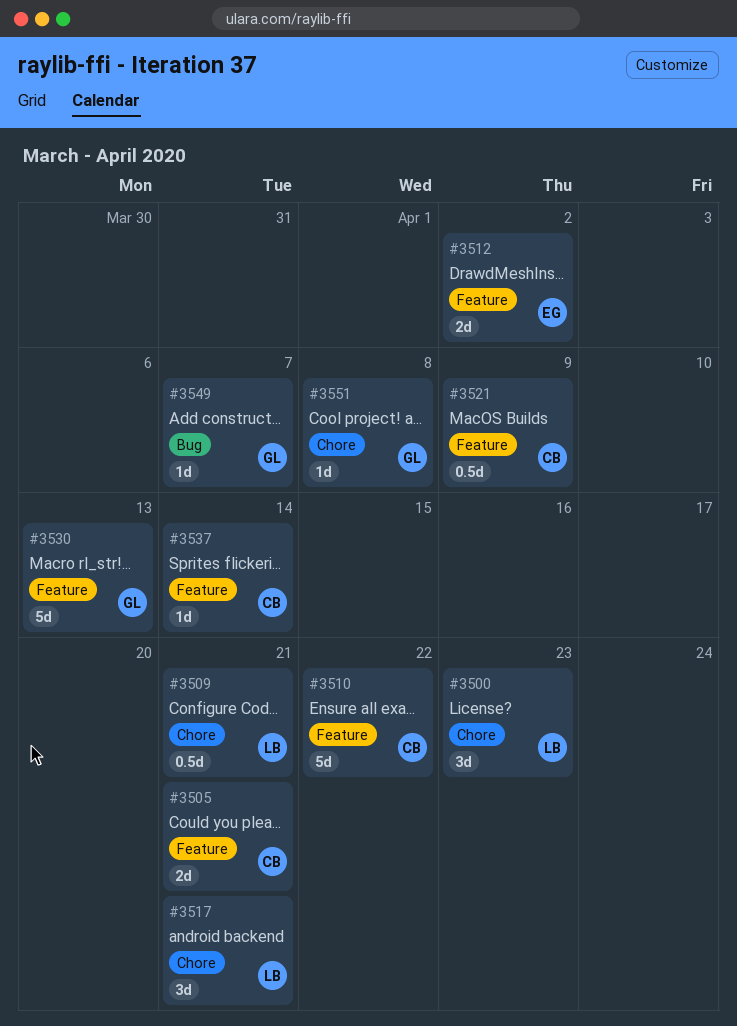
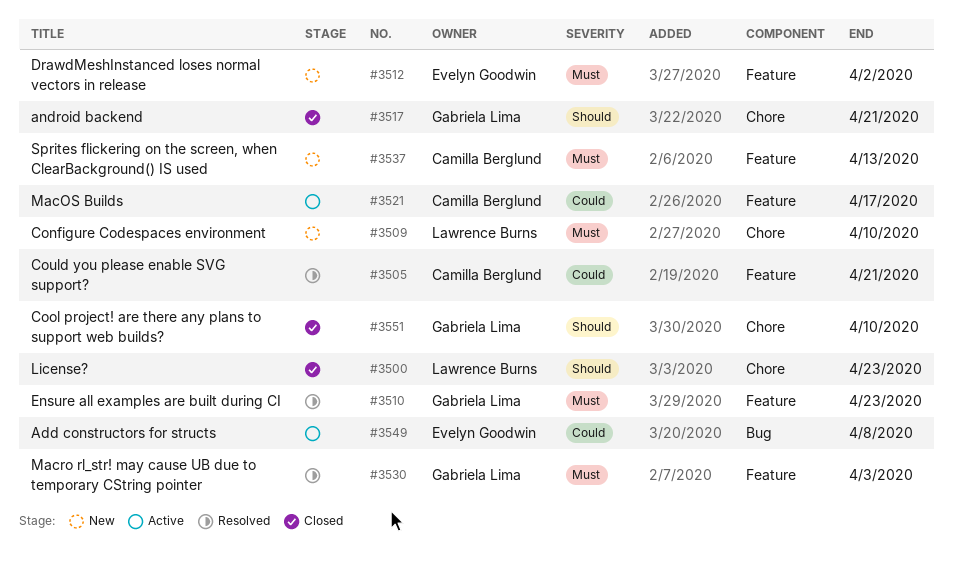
#3509, due: Apr 21 -> Apr 10
#3510, owner: Camilla Berglund -> Gabriela Lima
#3510, due: Apr 22 -> Apr 23
#3517, owner: Lawrence Burns -> Gabriela Lima
#3521, due: Apr 9 -> Apr 17
#3530, due: Apr 13 -> Apr 3
#3537, due: Apr 14 -> Apr 13
#3549, owner: Gabriela Lima -> Evelyn Goodwin
#3549, due: Apr 7 -> Apr 8
#3551, due: Apr 8 -> Apr 10

